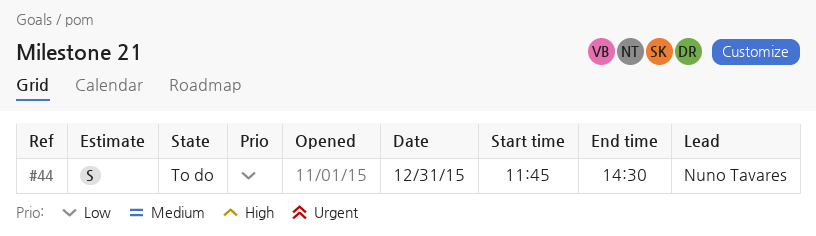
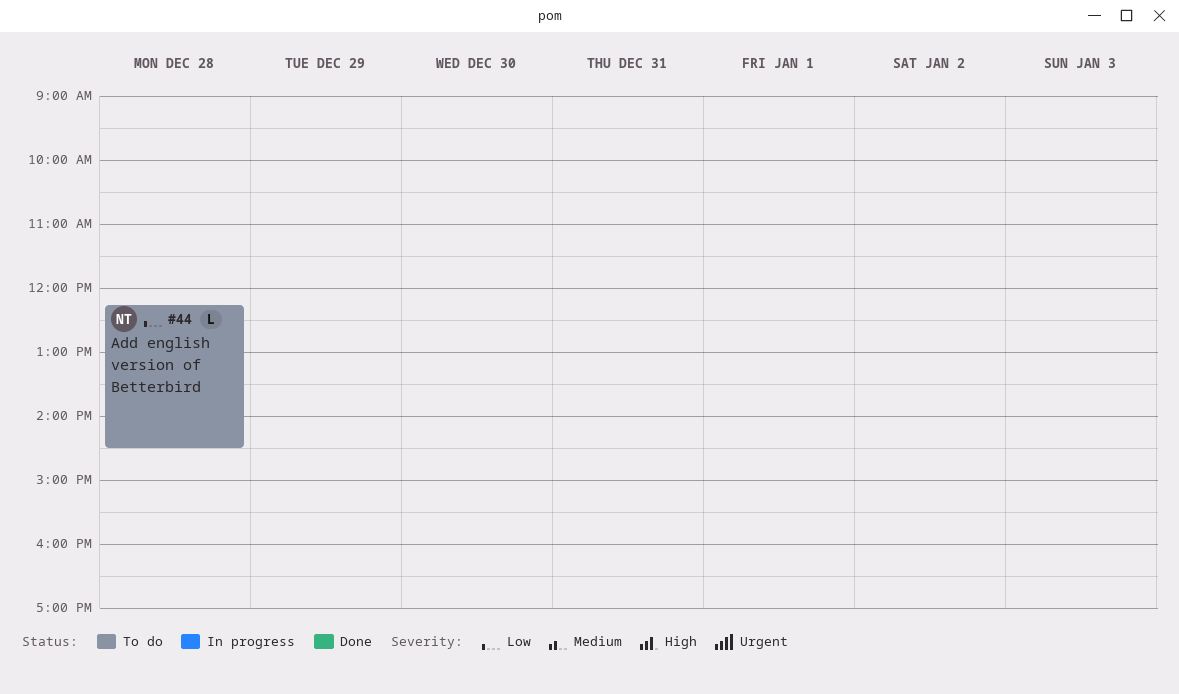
#44, estimate: S -> L
#44, day: Dec 31 -> Dec 28
#44, begins: 11:45 -> 12:15

